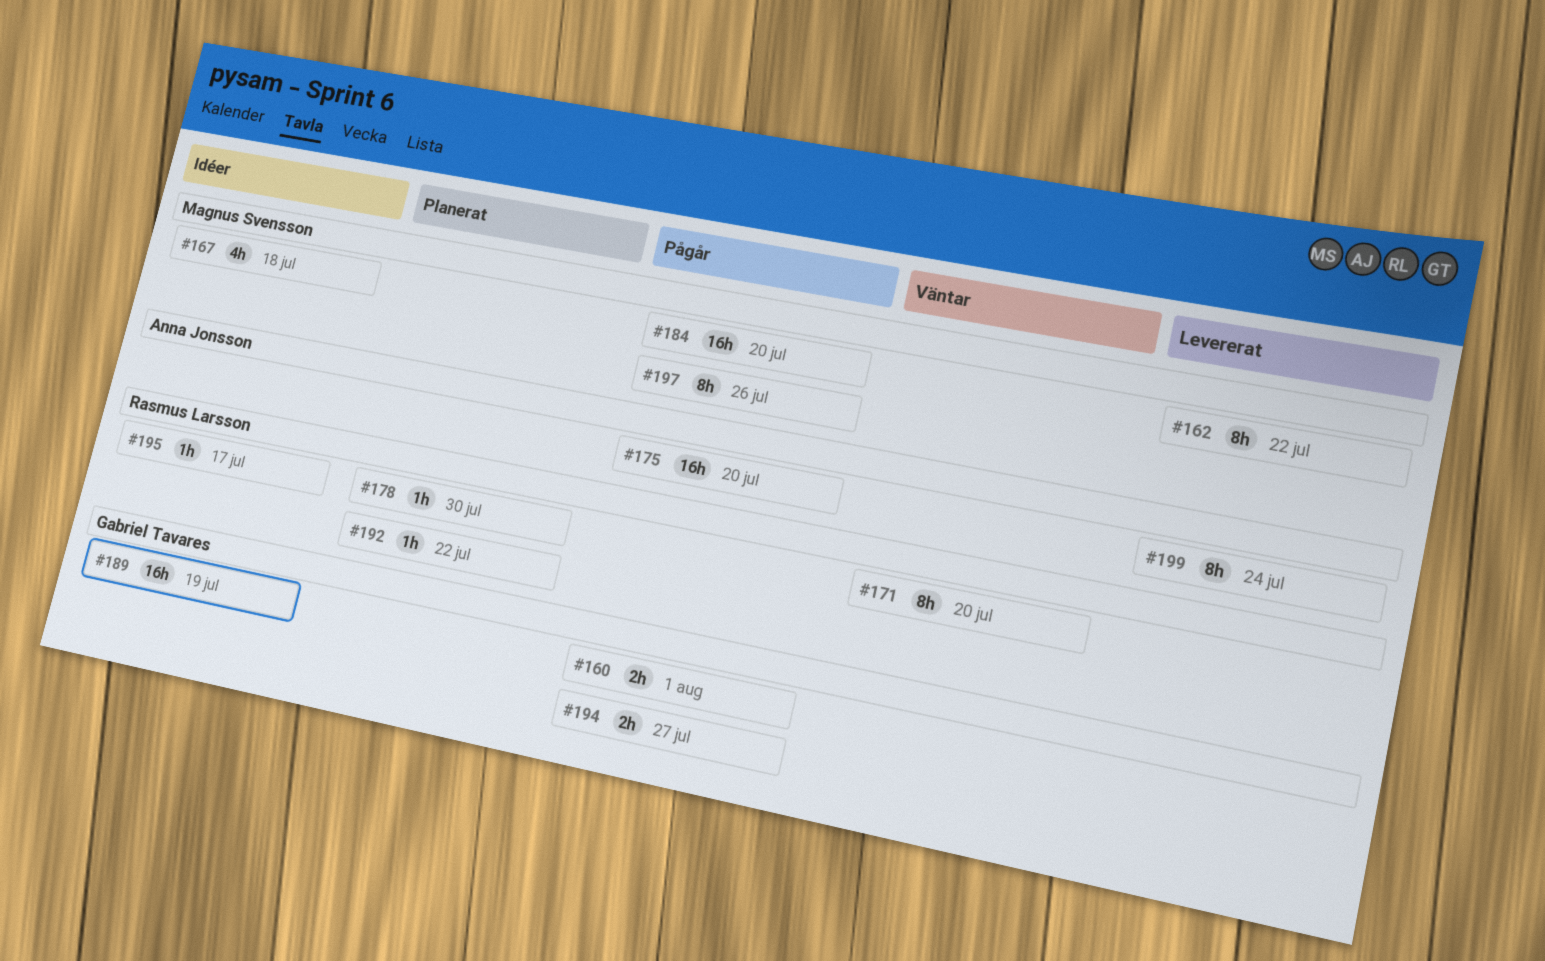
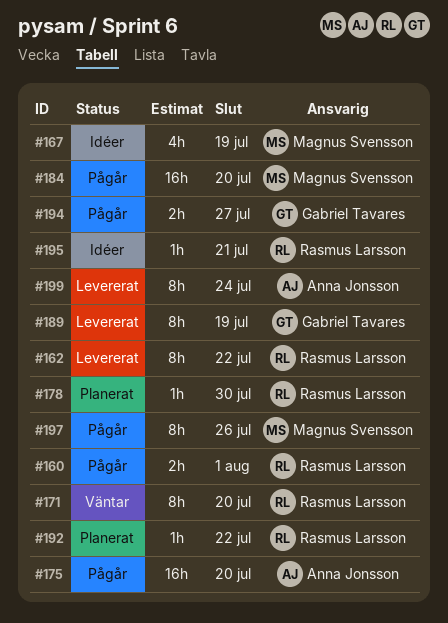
#160, owner: Gabriel Tavares -> Rasmus Larsson
#162, owner: Magnus Svensson -> Rasmus Larsson
#167, due: Jul 18 -> Jul 19
#189, status: Idéer -> Levererat
#189, estimate: 16h -> 8h
#195, due: Jul 17 -> Jul 21

